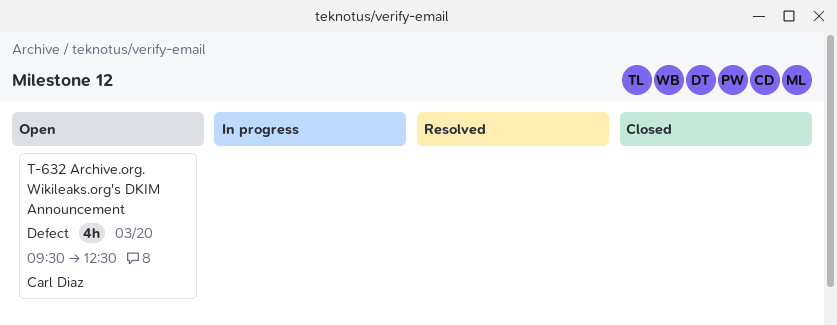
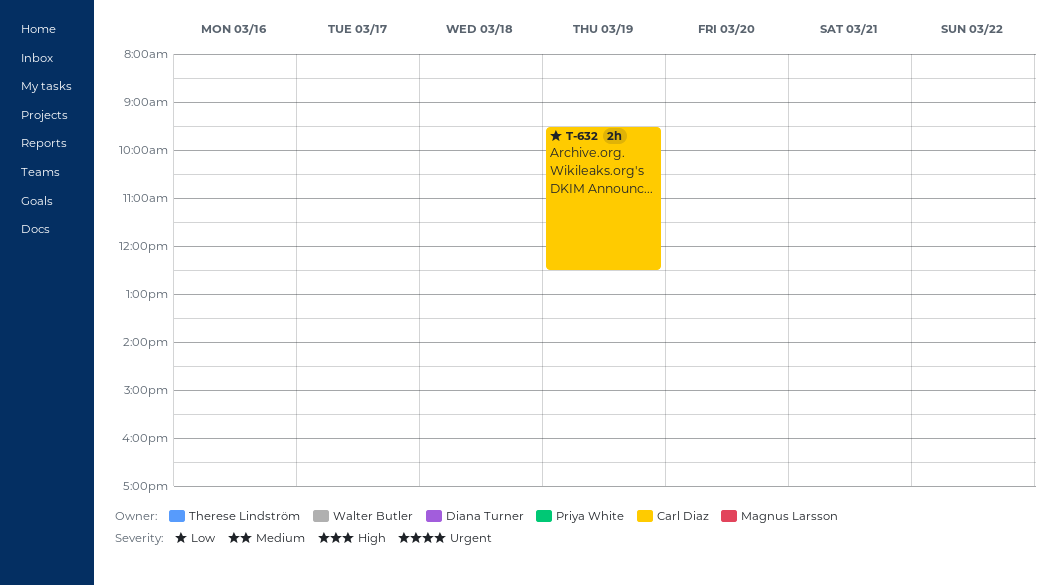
T-632, estimate: 4h -> 2h
T-632, day: Mar 20 -> Mar 19

